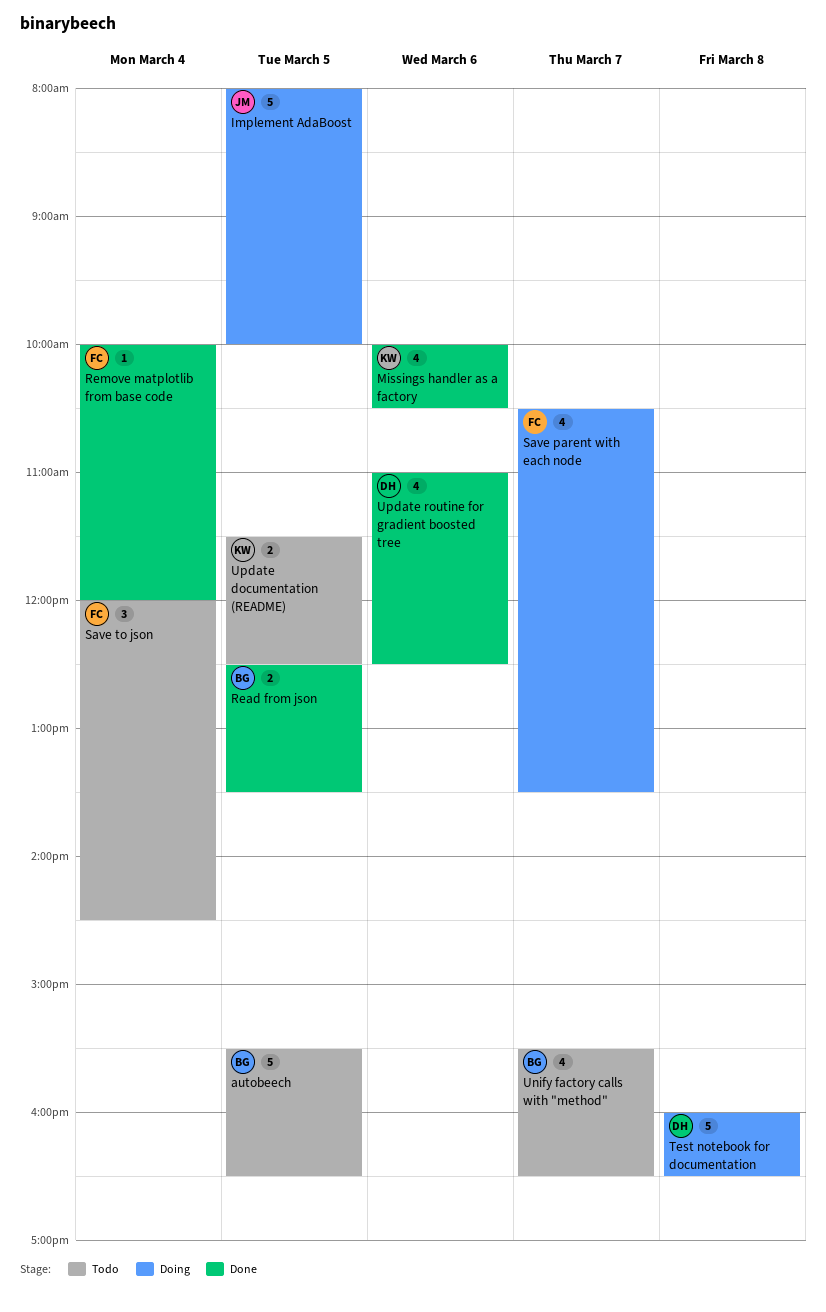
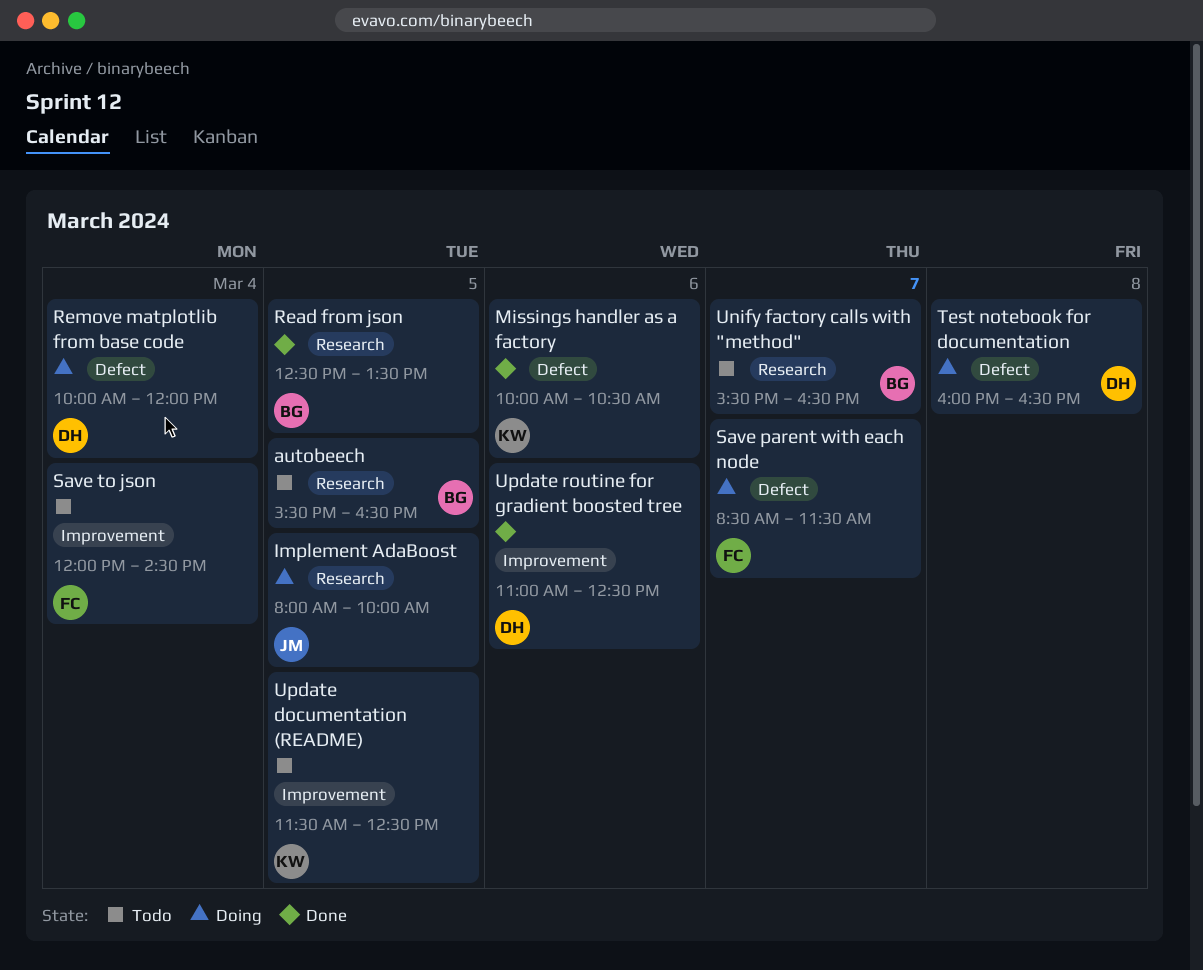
Remove matplotlib from base code, status: Done -> Doing
Remove matplotlib from base code, owner: FC -> DH
Save parent with each node, begins: 10:30 -> 08:30
Save parent with each node, ends: 13:30 -> 11:30

